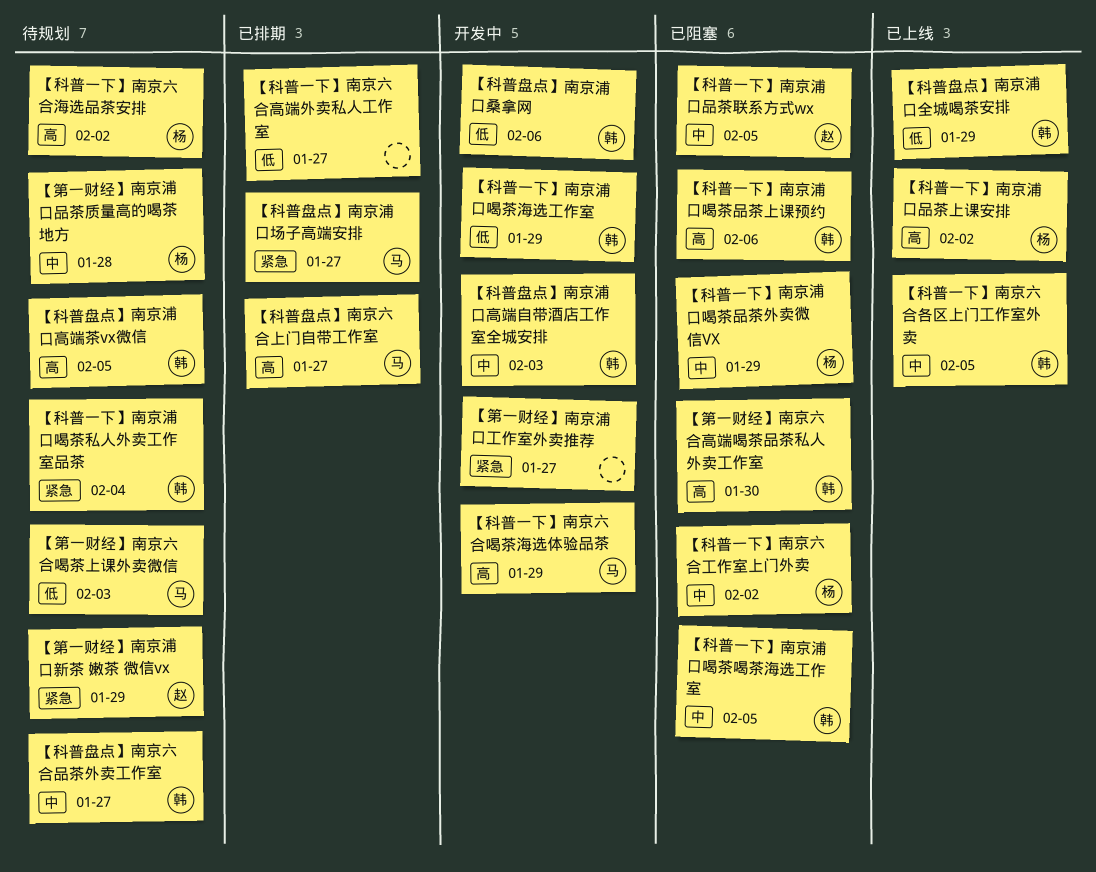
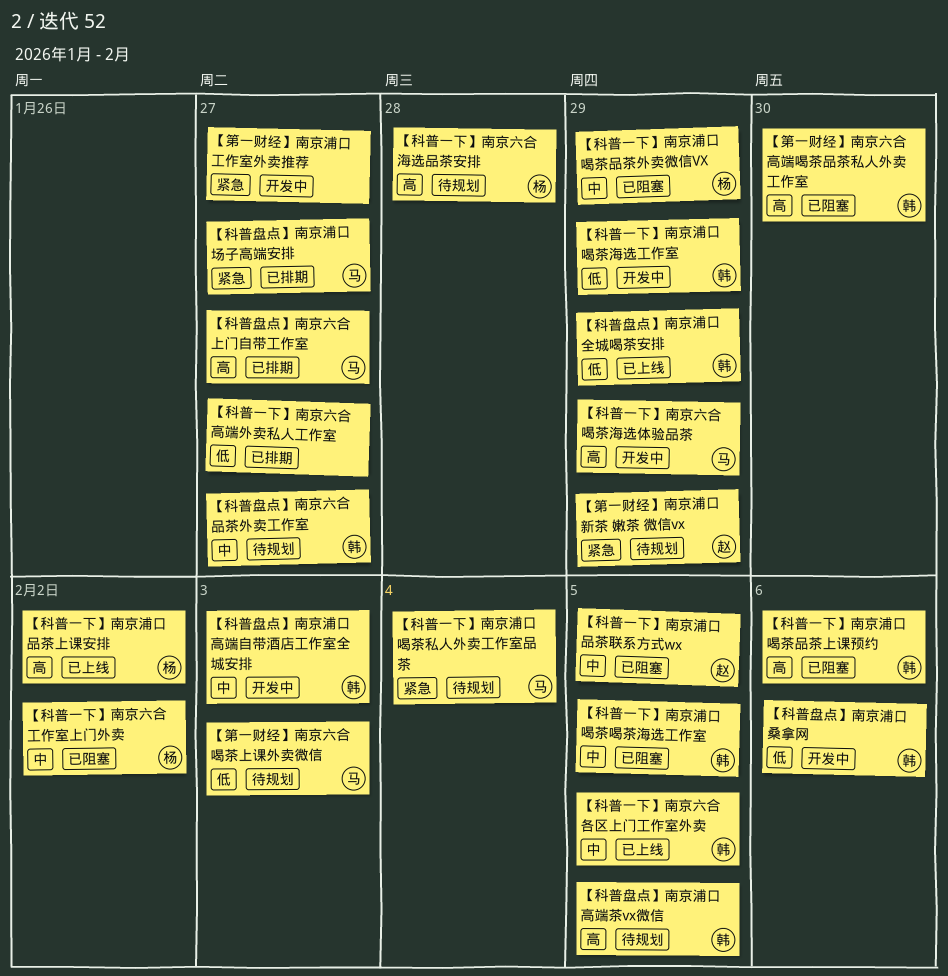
【科普一下】南京六合海选品茶安排, due: Feb 2 -> Jan 28
【科普一下】南京浦口喝茶私人外卖工作室品茶, owner: 韩 -> 马
【第一财经】南京浦口品茶质量高的喝茶地方: present -> none

